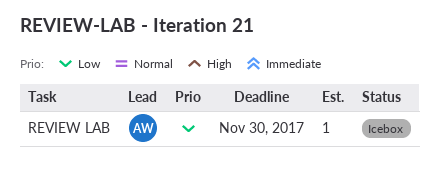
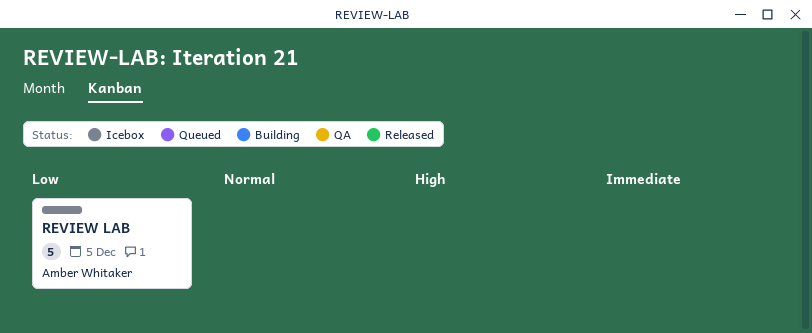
REVIEW LAB, estimate: 1 -> 5
REVIEW LAB, due: Nov 30 -> Dec 5

